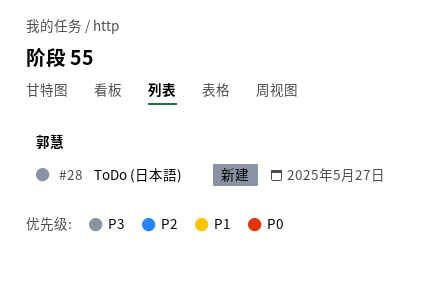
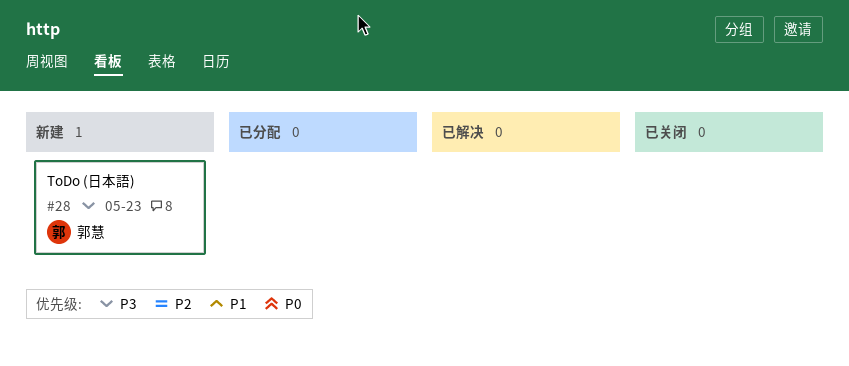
#28, due: May 27 -> May 23

